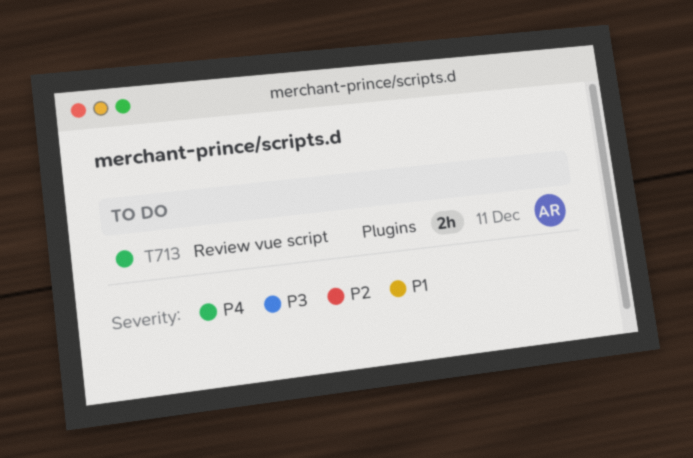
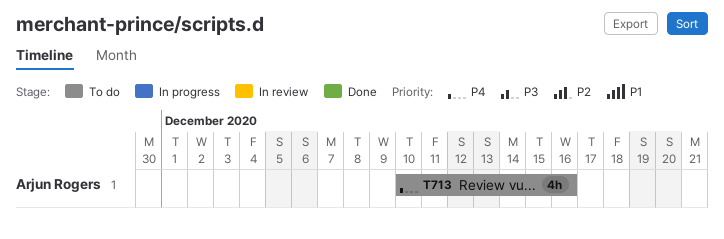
T713, estimate: 2h -> 4h
T713, due: Dec 11 -> Dec 16

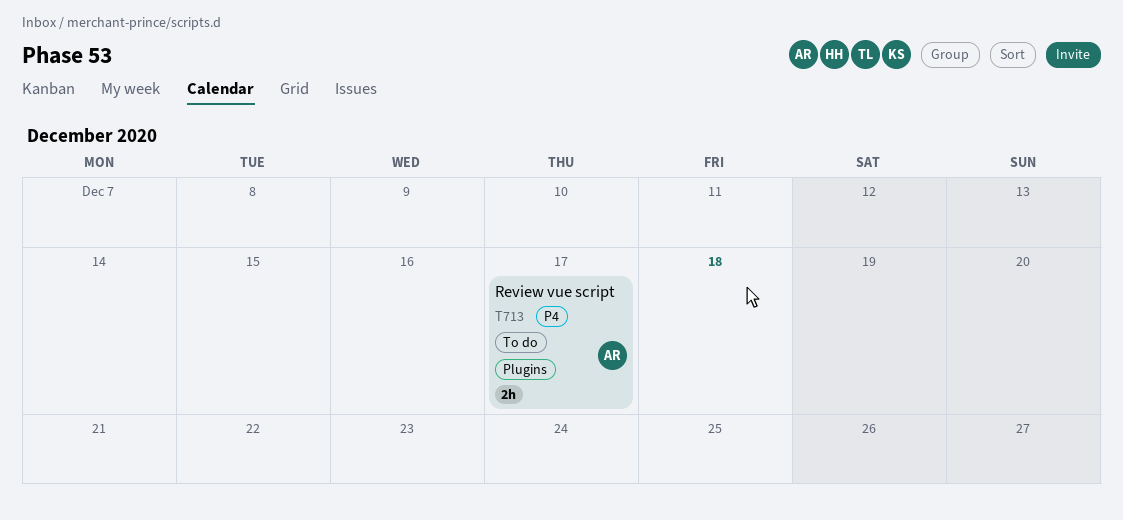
T713, estimate: 4h -> 2h
T713, due: Dec 16 -> Dec 17

